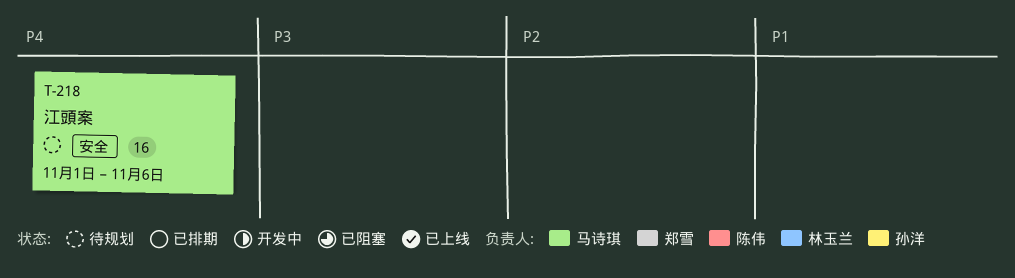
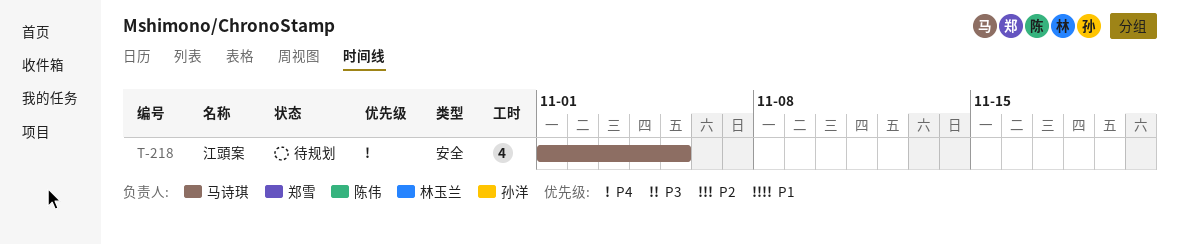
T-218, estimate: 16 -> 4
T-218, due: Nov 6 -> Nov 5

